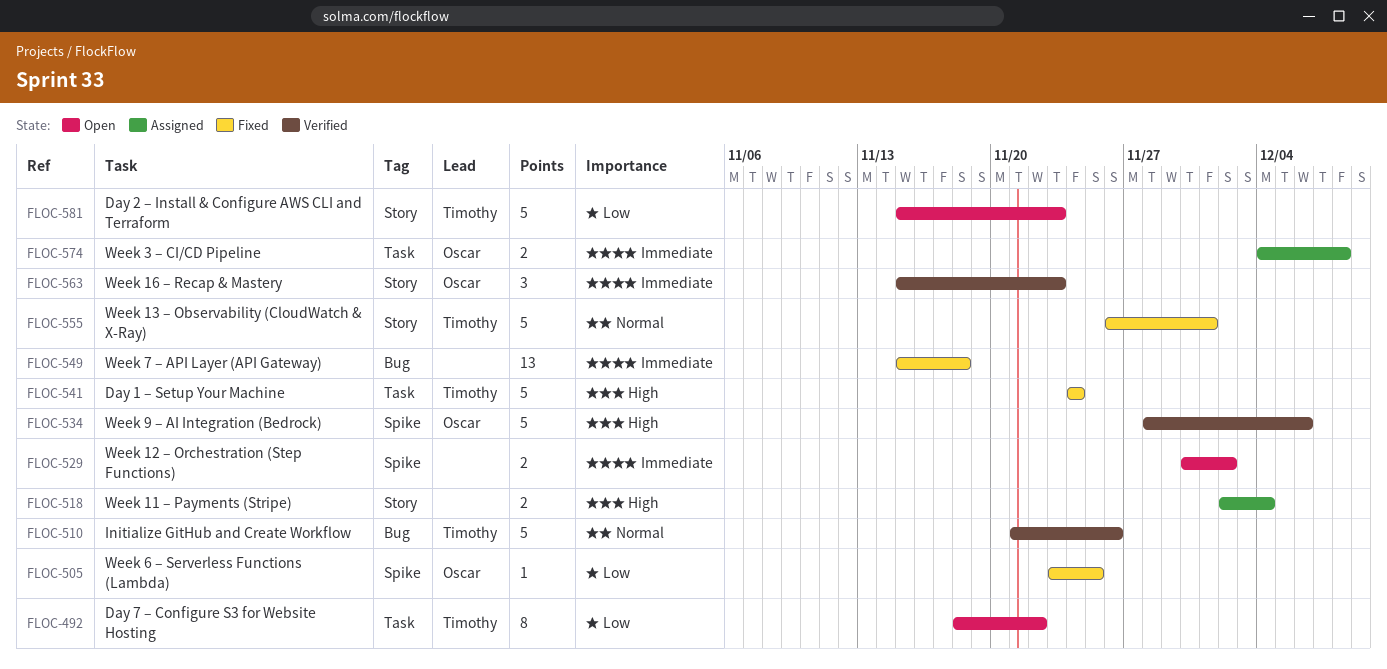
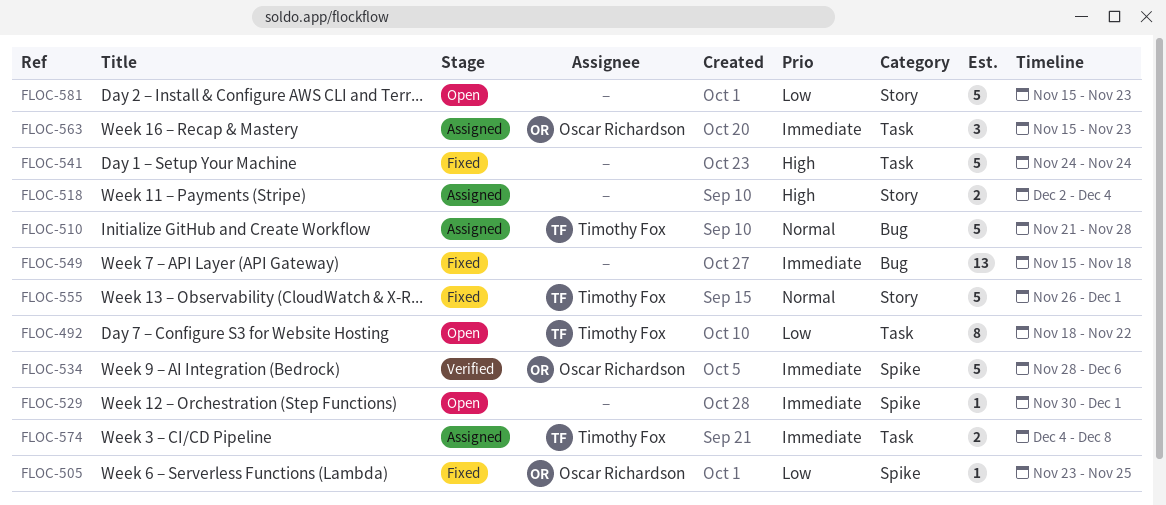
FLOC-510, status: Verified -> Assigned
FLOC-510, due: Nov 26 -> Nov 28
FLOC-529, estimate: 2 -> 1
FLOC-529, due: Dec 2 -> Dec 1
FLOC-534, priority: High -> Immediate
FLOC-541, owner: Timothy Fox -> none
FLOC-563, status: Verified -> Assigned
FLOC-563, label: Story -> Task
FLOC-574, owner: Oscar Richardson -> Timothy Fox
FLOC-581, owner: Timothy Fox -> none

